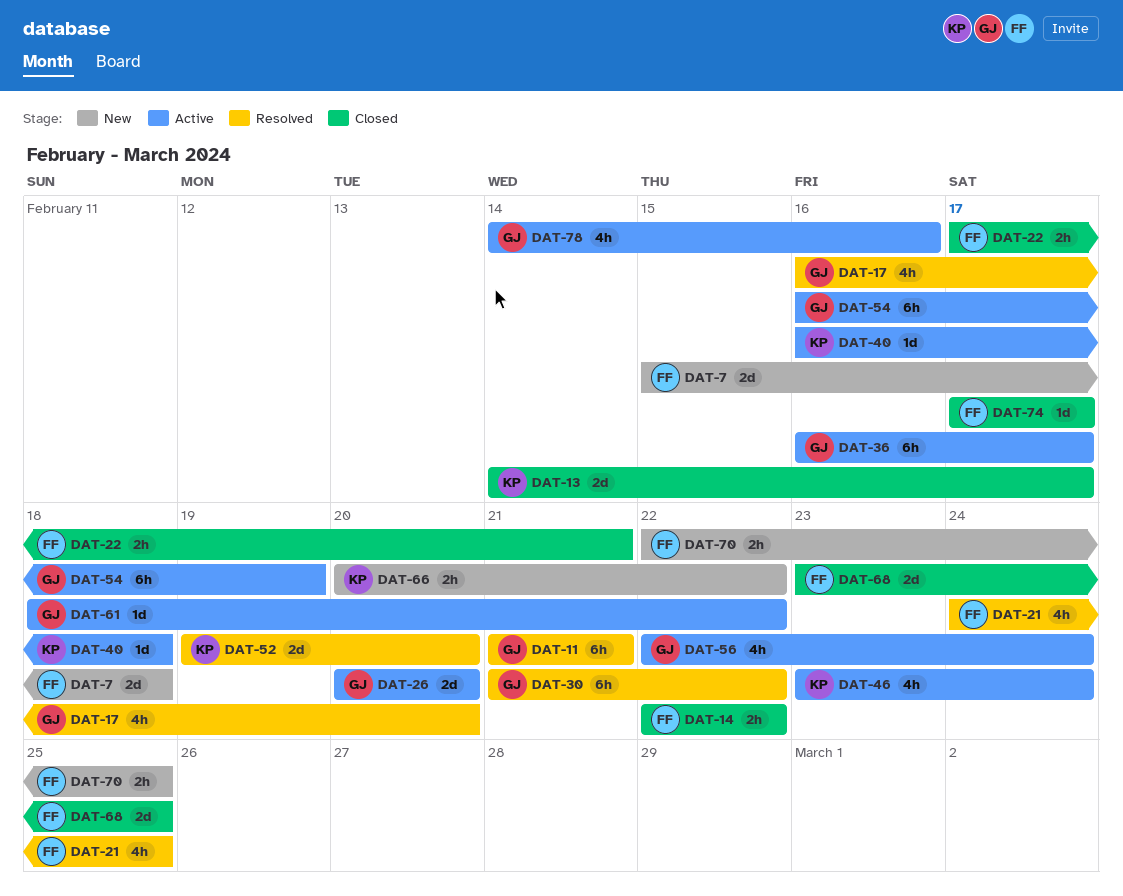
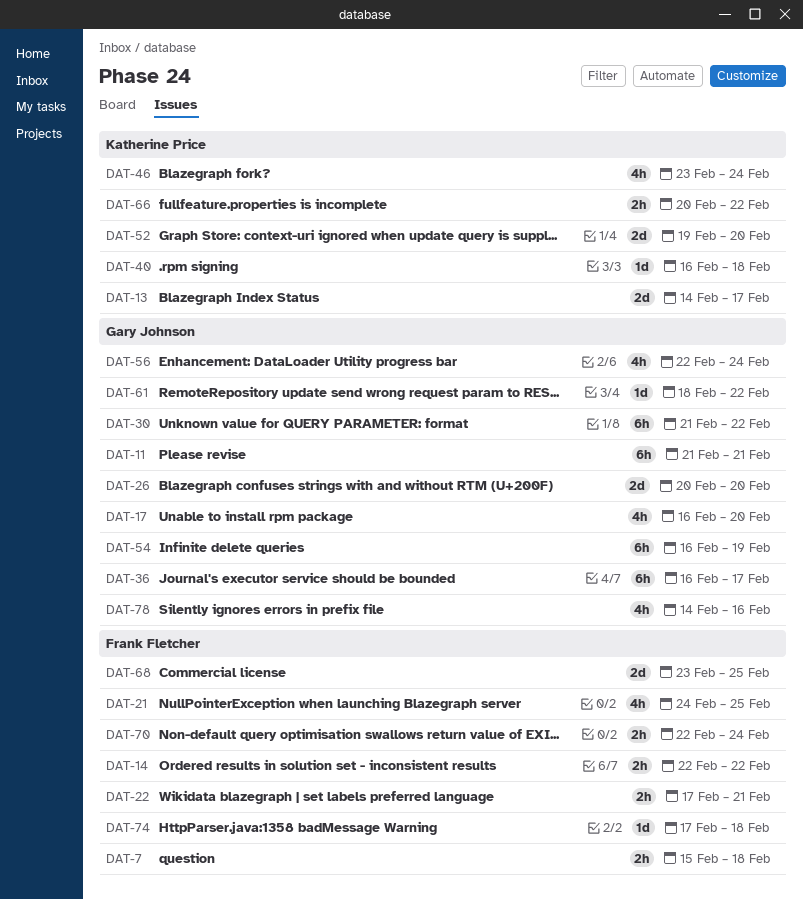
DAT-7, estimate: 2d -> 2h
DAT-70, due: Feb 25 -> Feb 24
DAT-74, due: Feb 17 -> Feb 18

